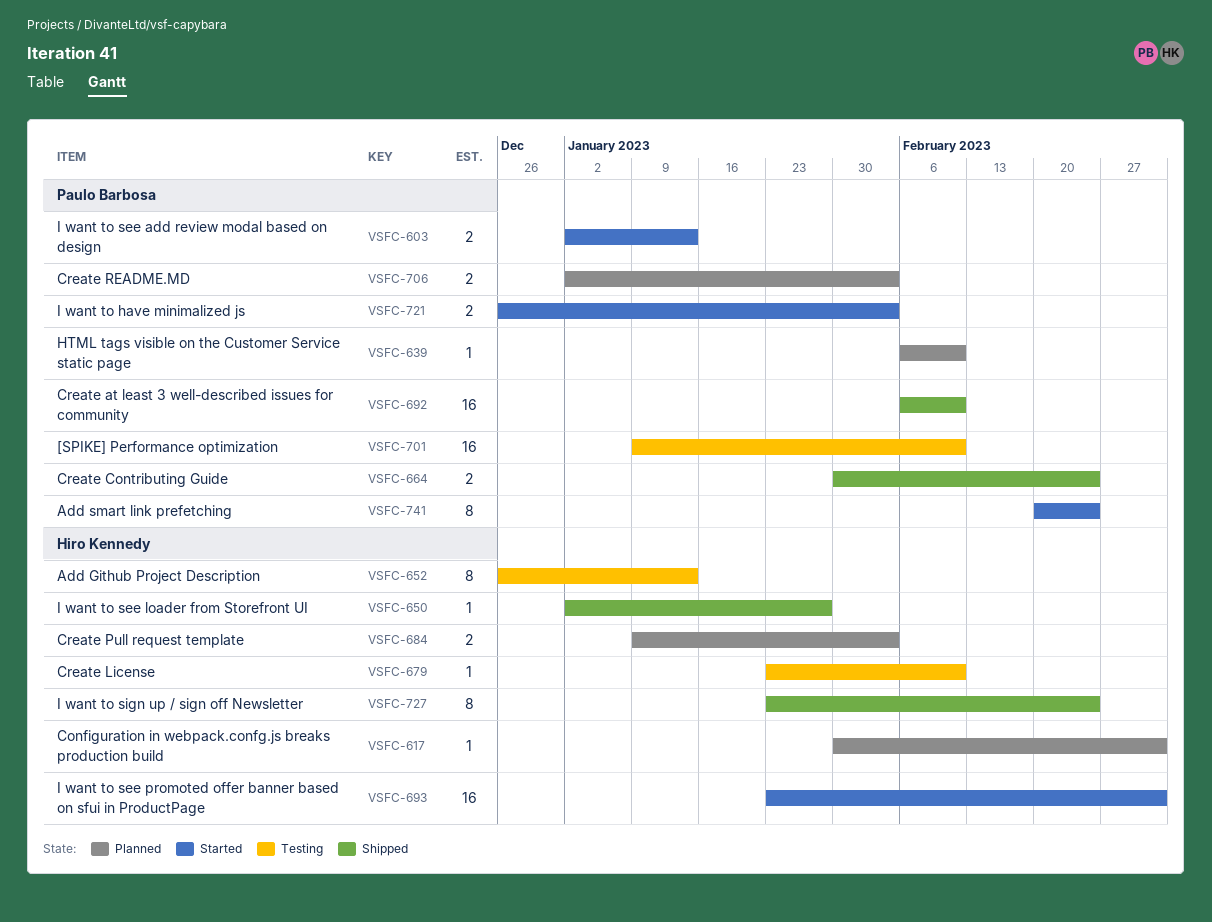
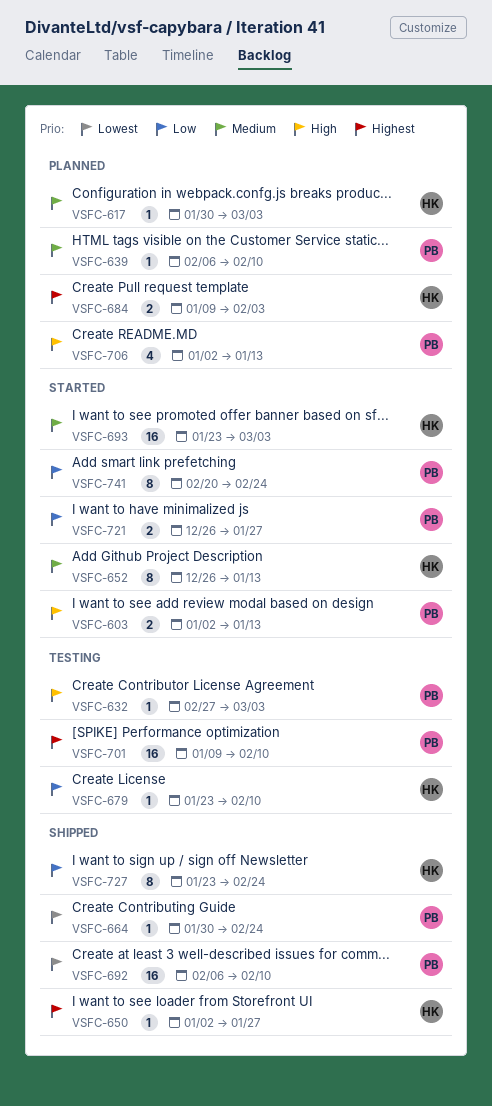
VSFC-632: none -> present
VSFC-652, status: Testing -> Started
VSFC-664, estimate: 2 -> 1
VSFC-706, estimate: 2 -> 4
VSFC-706, due: Feb 3 -> Jan 13
VSFC-721, due: Feb 3 -> Jan 27

